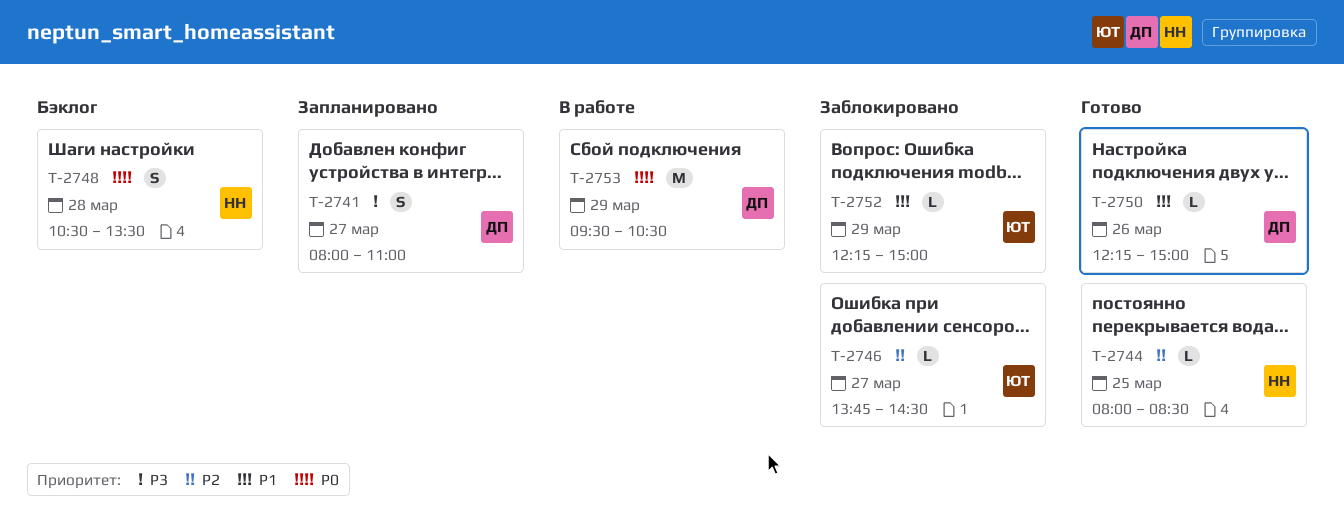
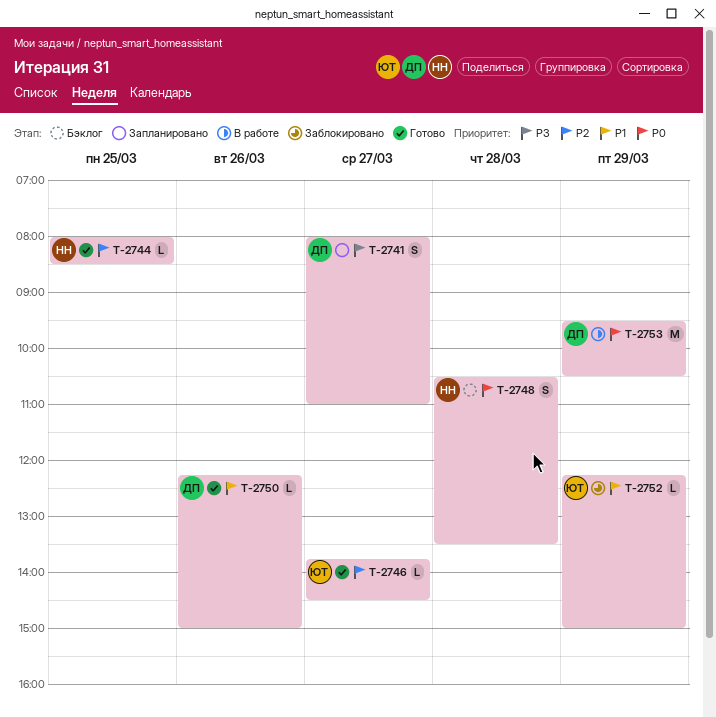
T-2746, status: Заблокировано -> Готово

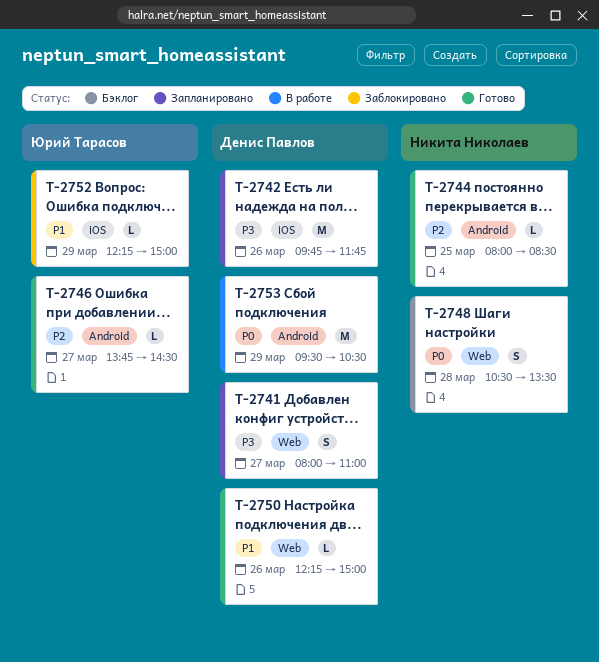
T-2742: none -> present

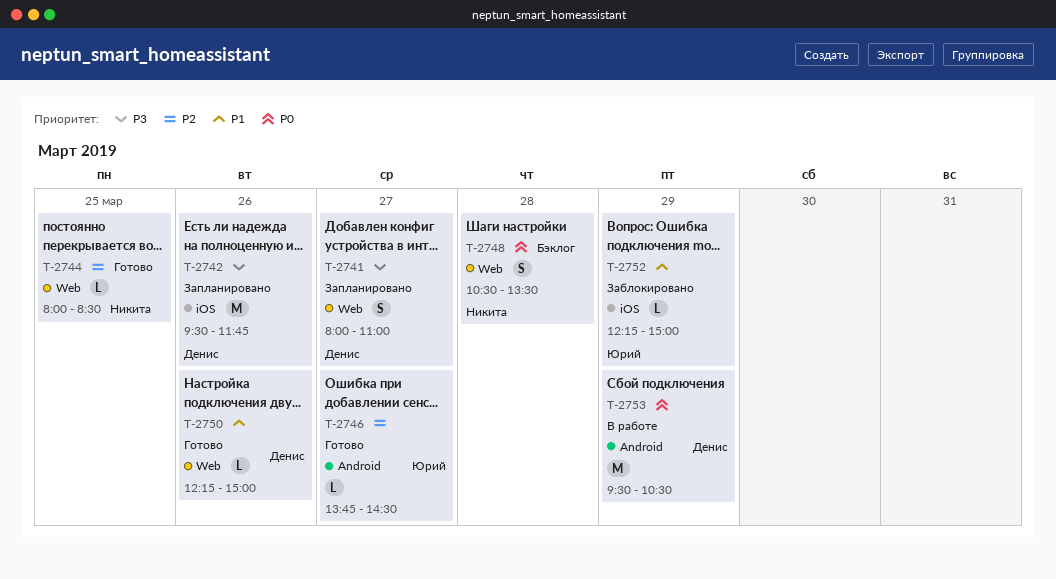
T-2742, begins: 09:45 -> 09:30
T-2744, label: Android -> Web

